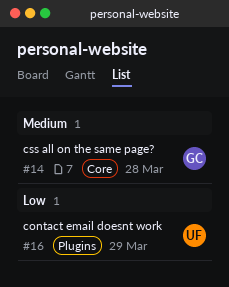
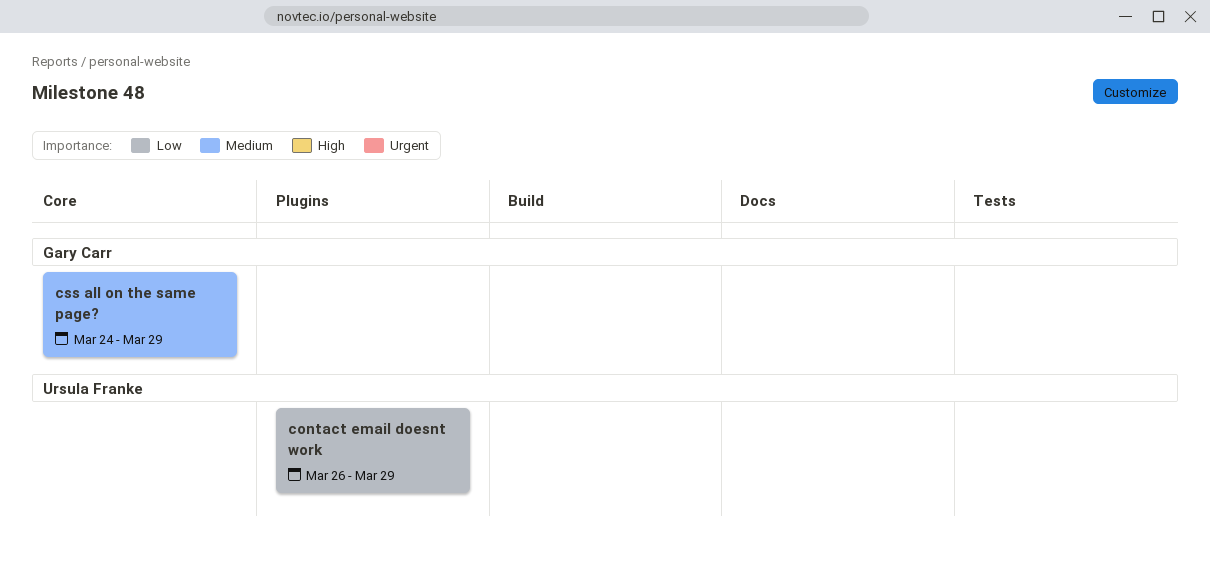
css all on the same page?, due: Mar 28 -> Mar 29

